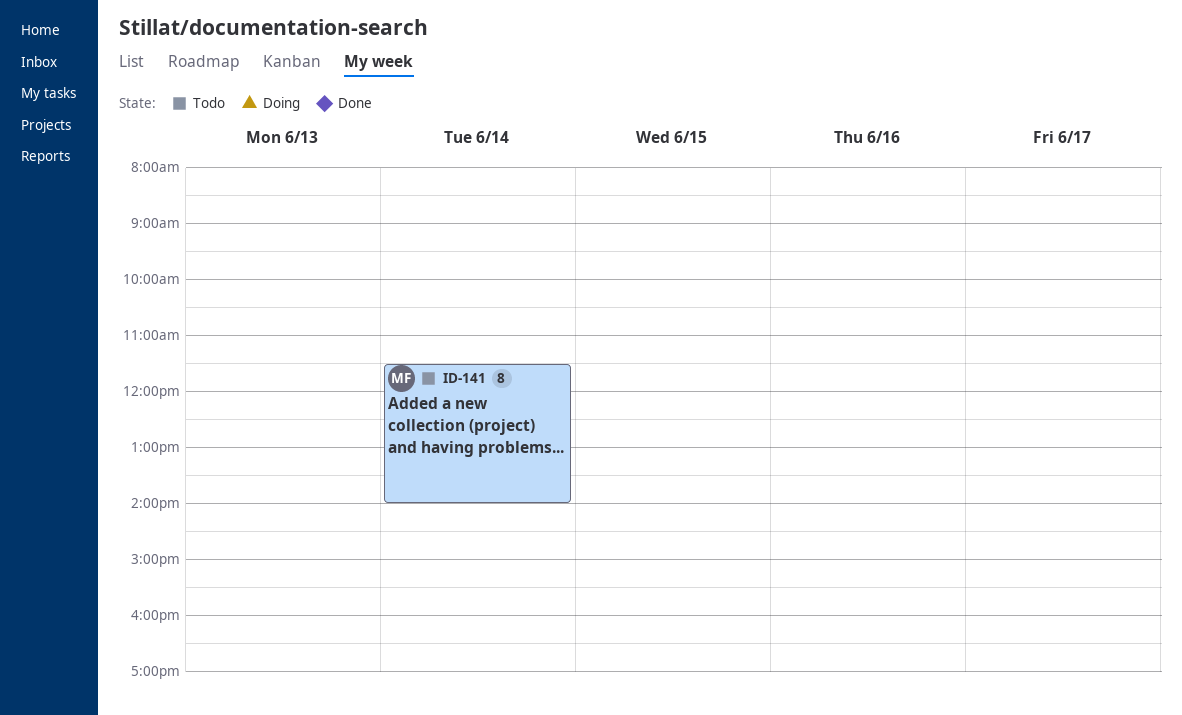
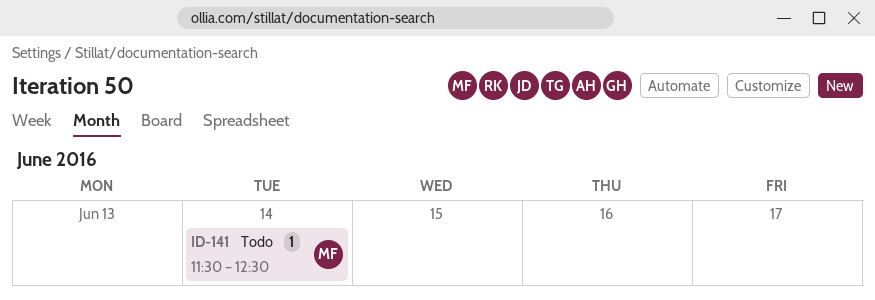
ID-141, estimate: 8 -> 1
ID-141, ends: 14:00 -> 12:30

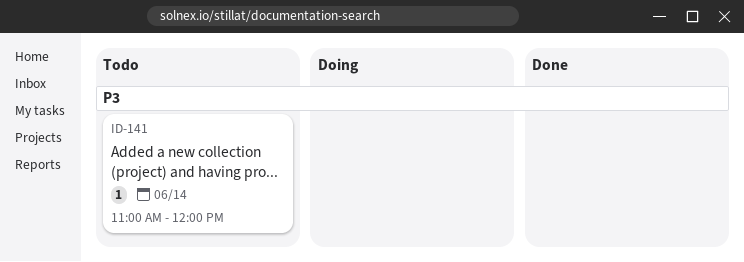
ID-141, begins: 11:30 -> 11:00
ID-141, ends: 12:30 -> 12:00

